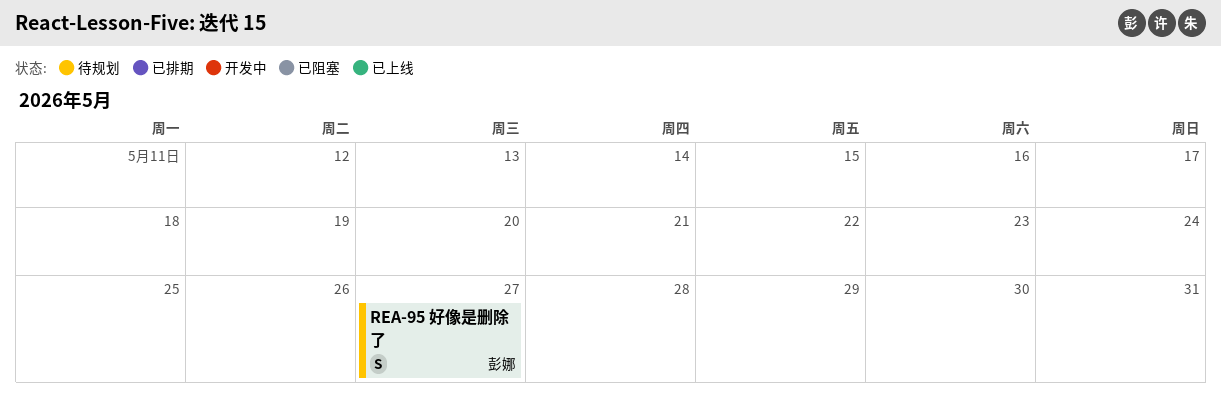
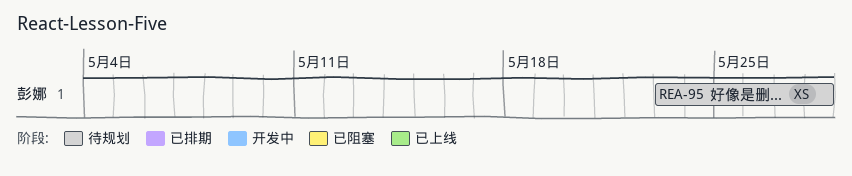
REA-95, estimate: S -> XS
REA-95, due: May 27 -> May 28

